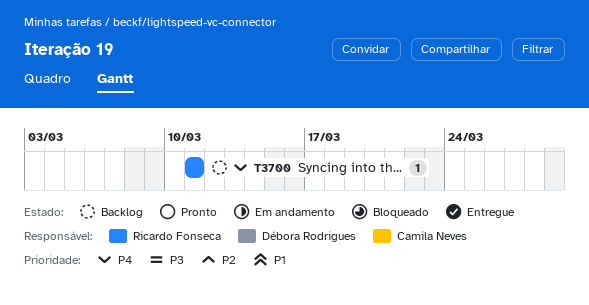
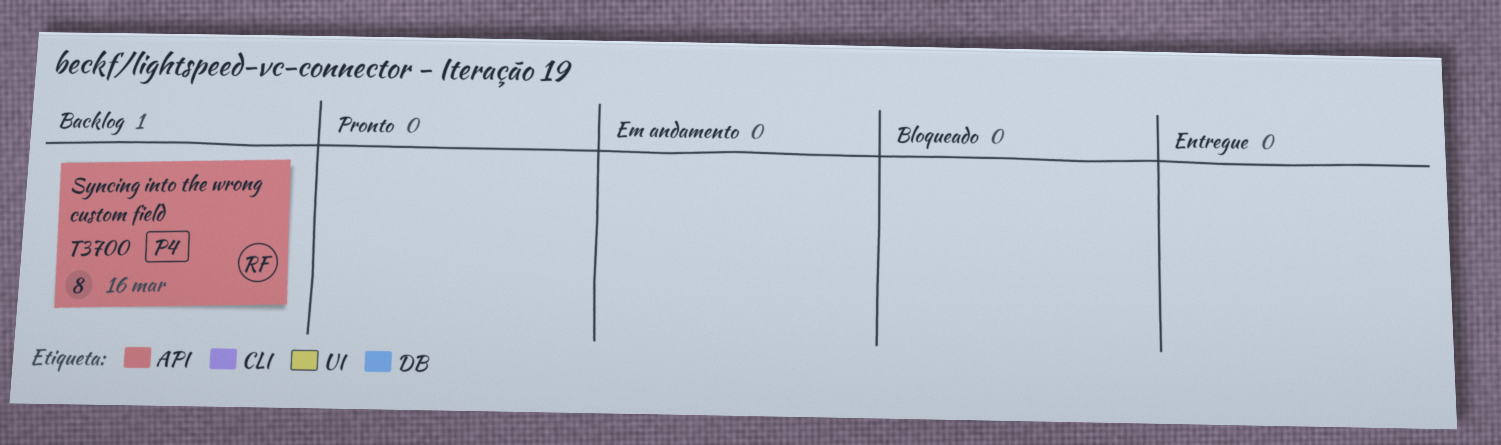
T3700, estimate: 1 -> 8
T3700, due: Mar 11 -> Mar 16

